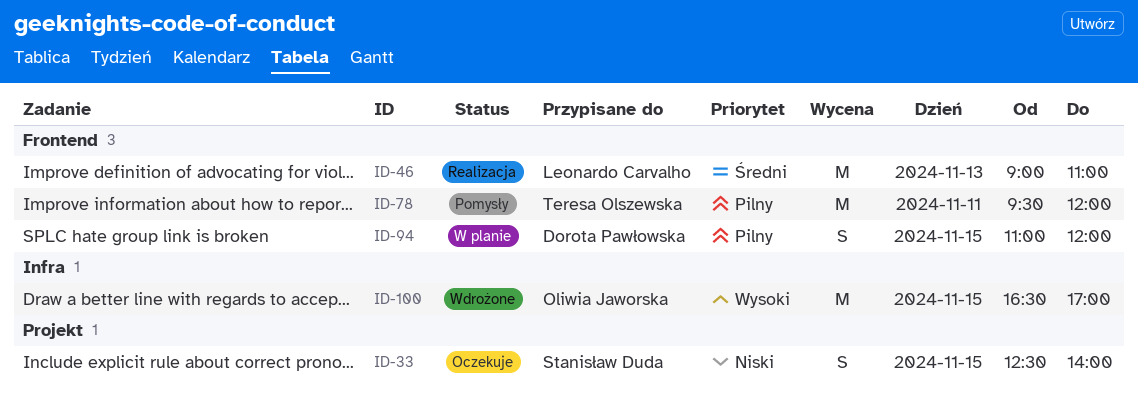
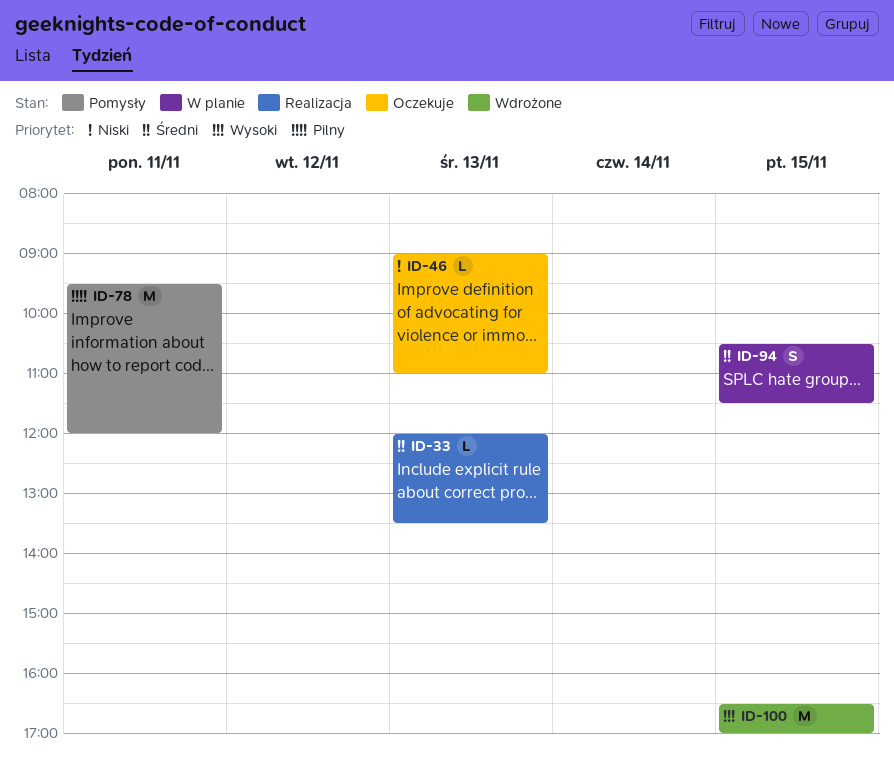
ID-33, status: Oczekuje -> Realizacja
ID-33, priority: Niski -> Średni
ID-33, estimate: S -> L
ID-33, day: Nov 15 -> Nov 13
ID-33, begins: 12:30 -> 12:00
ID-33, ends: 14:00 -> 13:30
ID-46, status: Realizacja -> Oczekuje
ID-46, priority: Średni -> Niski
ID-46, estimate: M -> L
ID-94, priority: Pilny -> Średni
ID-94, begins: 11:00 -> 10:30
ID-94, ends: 12:00 -> 11:30

